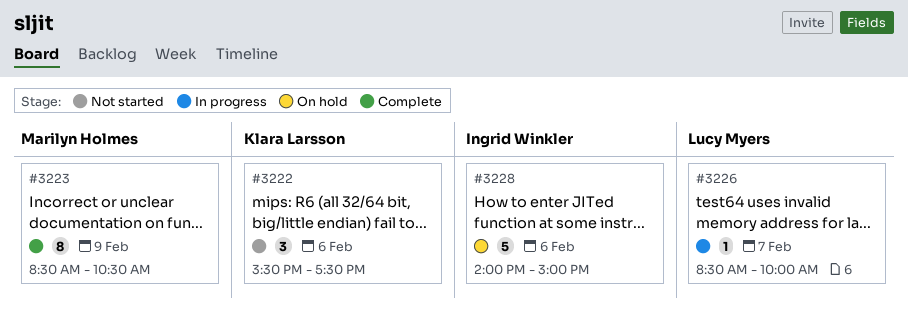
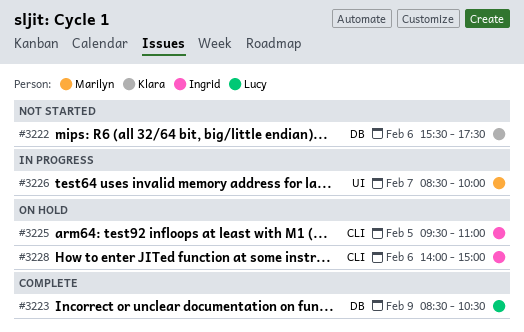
#3223, owner: Marilyn Holmes -> Lucy Myers
#3225: none -> present
#3226, owner: Lucy Myers -> Marilyn Holmes

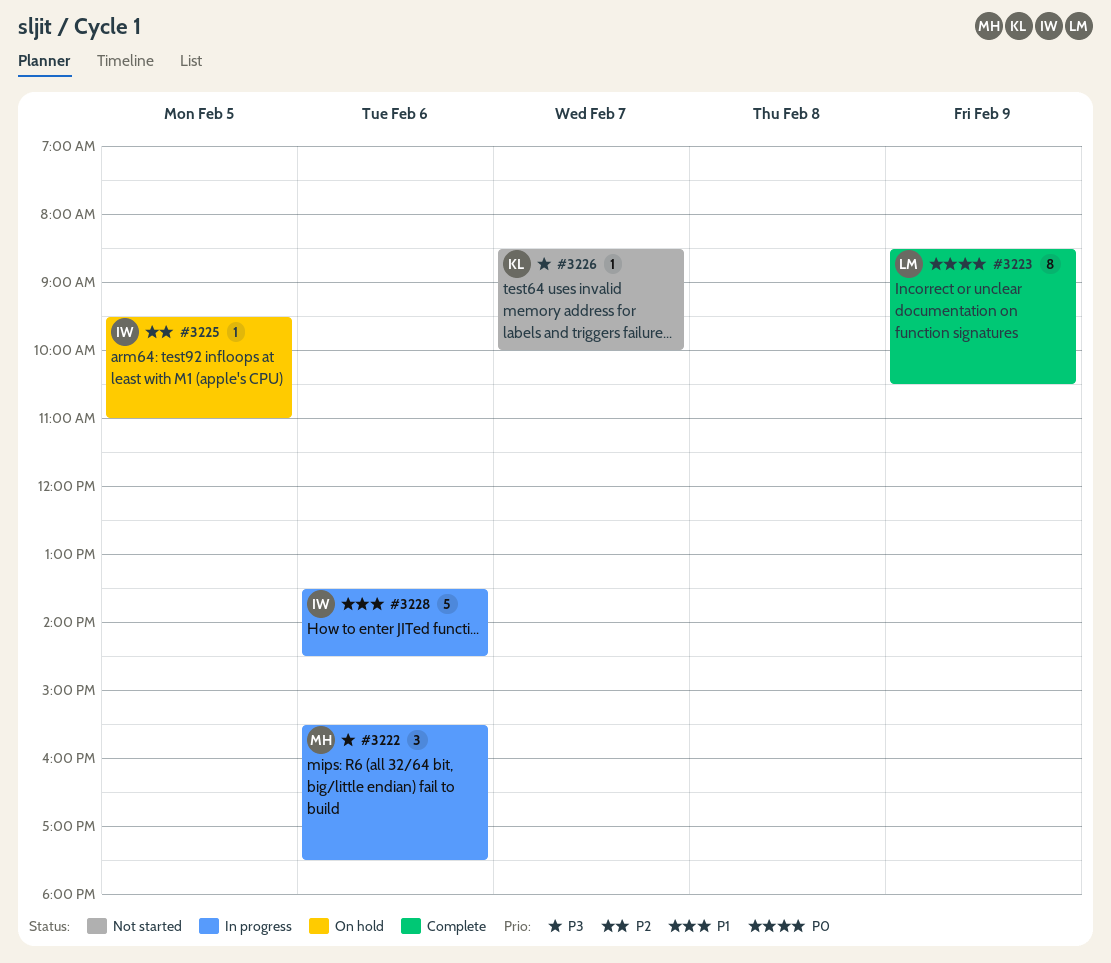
#3222, status: Not started -> In progress
#3222, owner: Klara -> Marilyn
#3226, status: In progress -> Not started
#3226, owner: Marilyn -> Klara
#3228, status: On hold -> In progress
#3228, begins: 14:00 -> 13:30
#3228, ends: 15:00 -> 14:30

